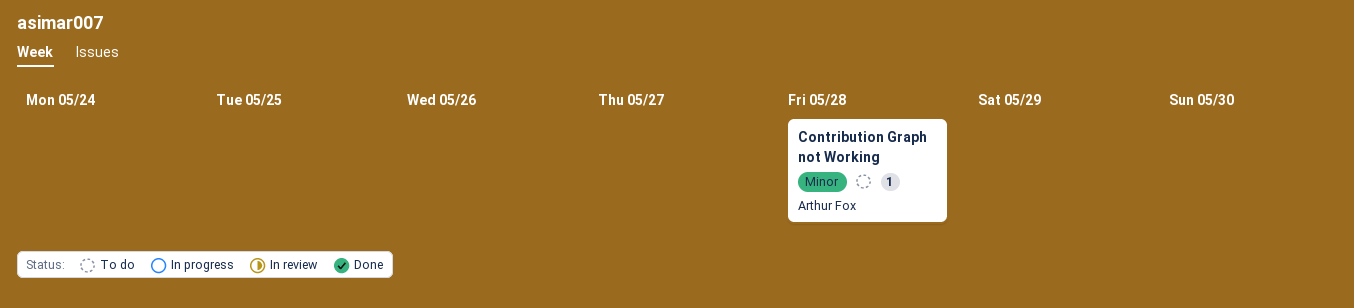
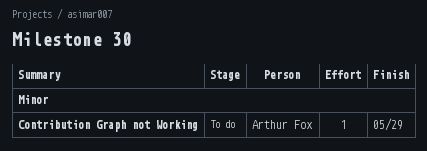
Contribution Graph not Working, due: May 28 -> May 29

